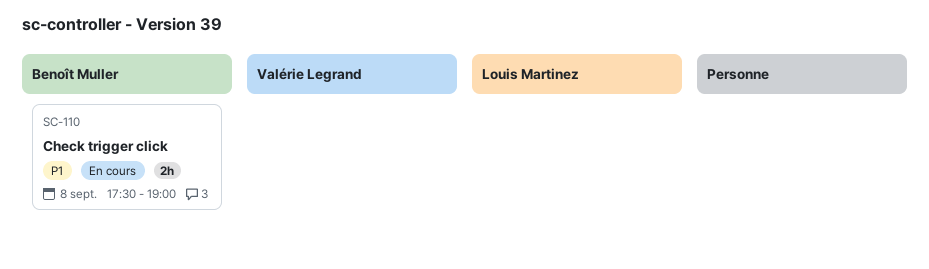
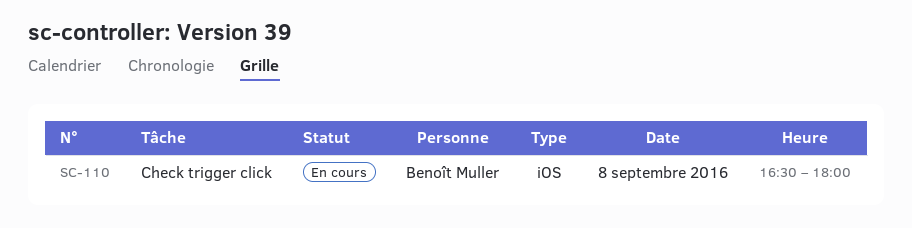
SC-110, begins: 17:30 -> 16:30
SC-110, ends: 19:00 -> 18:00

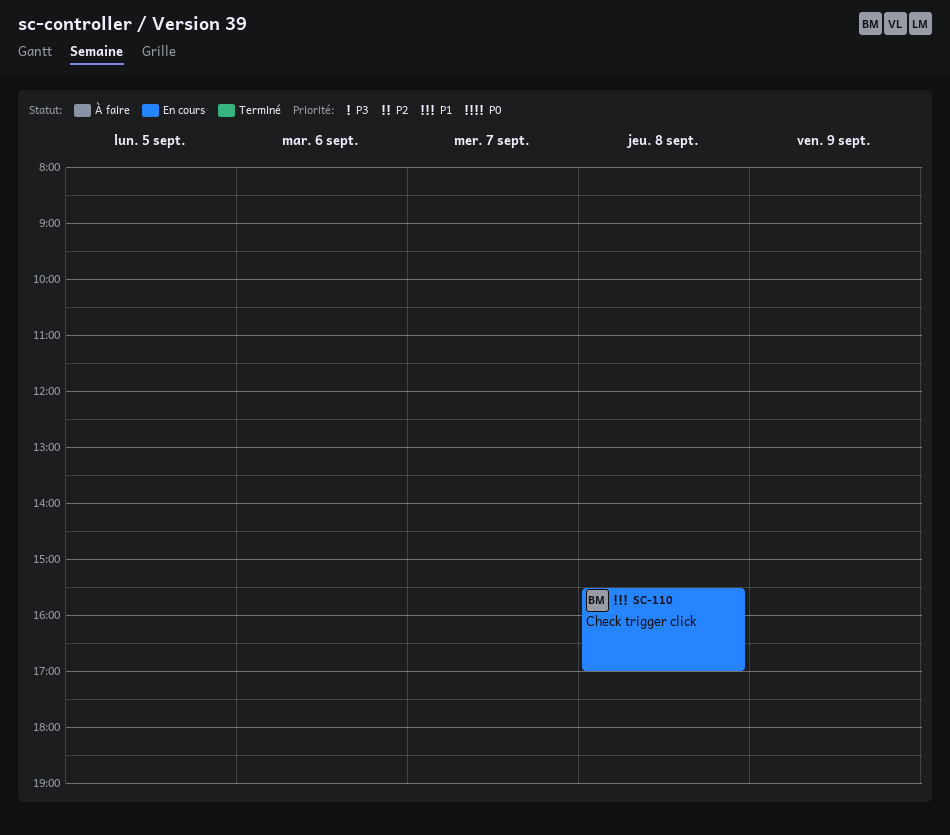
SC-110, begins: 16:30 -> 15:30
SC-110, ends: 18:00 -> 17:00

